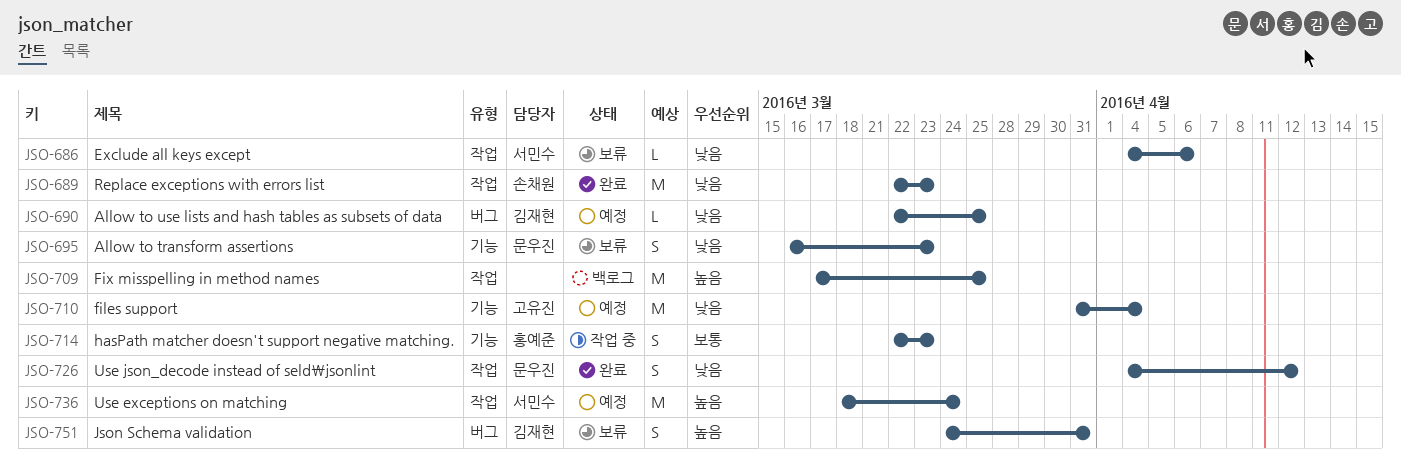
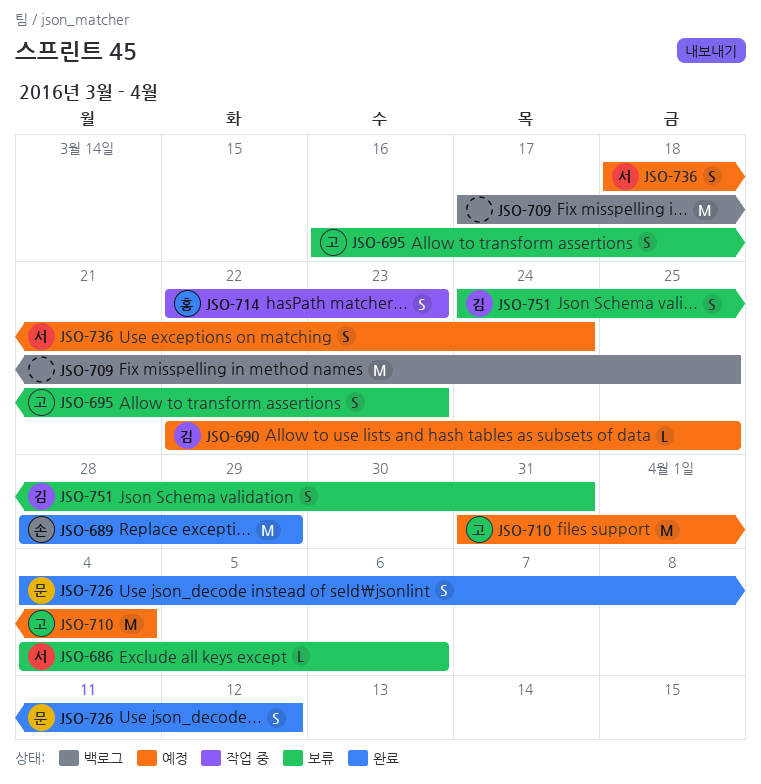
JSO-689, start: Mar 22 -> Mar 28
JSO-689, due: Mar 23 -> Mar 29
JSO-695, owner: 문우진 -> 고유진
JSO-736, estimate: M -> S

